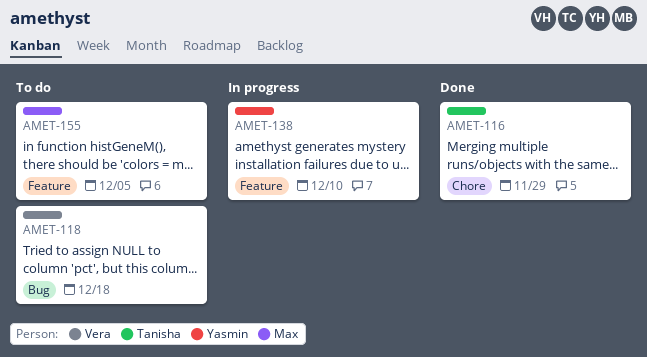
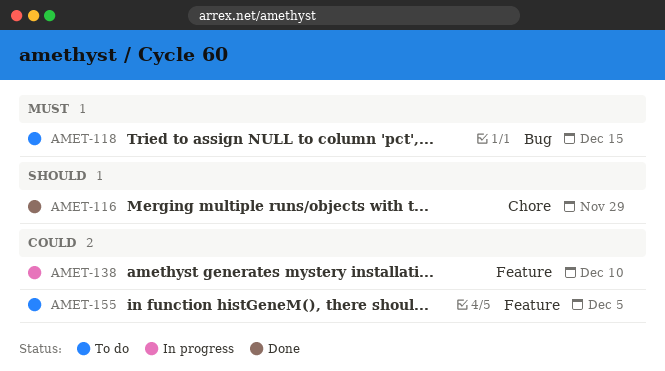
AMET-118, due: Dec 18 -> Dec 15

